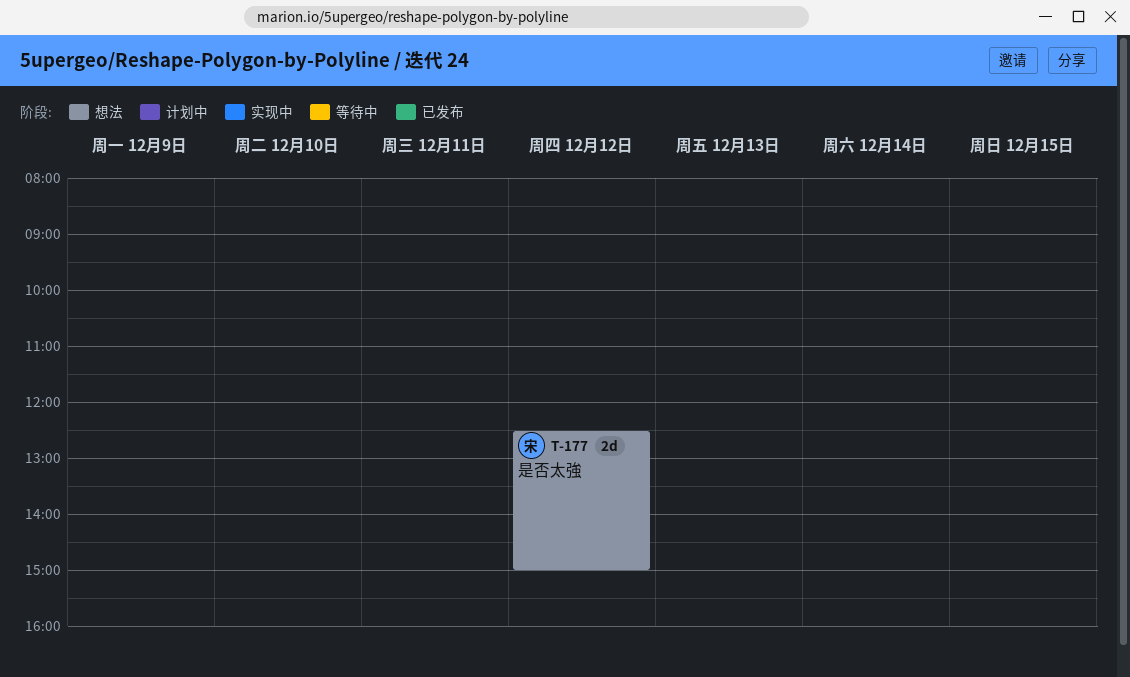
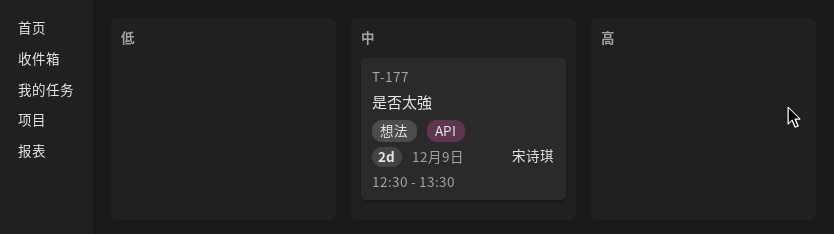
T-177, day: Dec 12 -> Dec 9
T-177, ends: 15:00 -> 13:30

